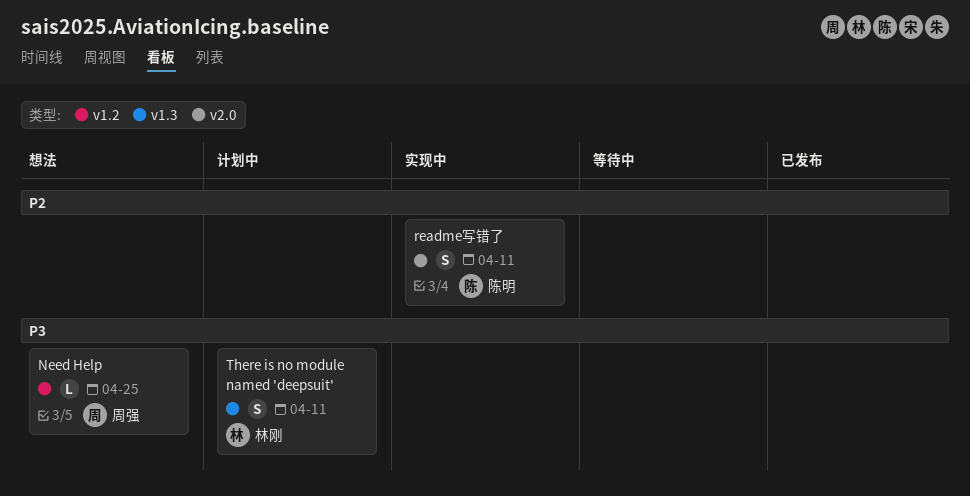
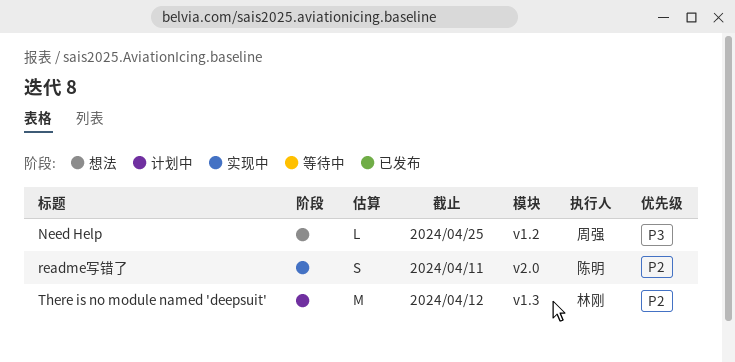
There is no module named 'deepsuit', priority: P3 -> P2
There is no module named 'deepsuit', estimate: S -> M
There is no module named 'deepsuit', due: Apr 11 -> Apr 12

